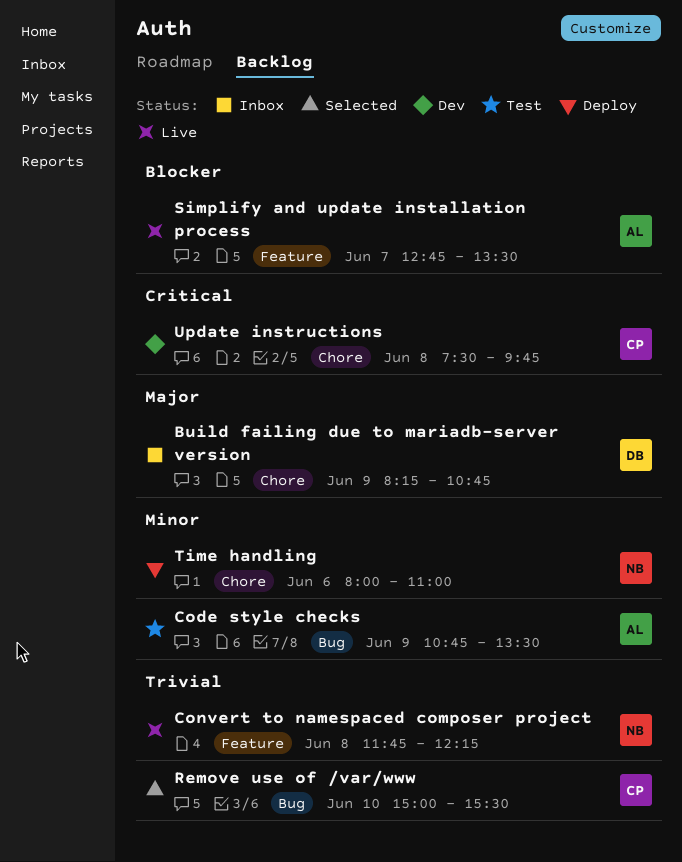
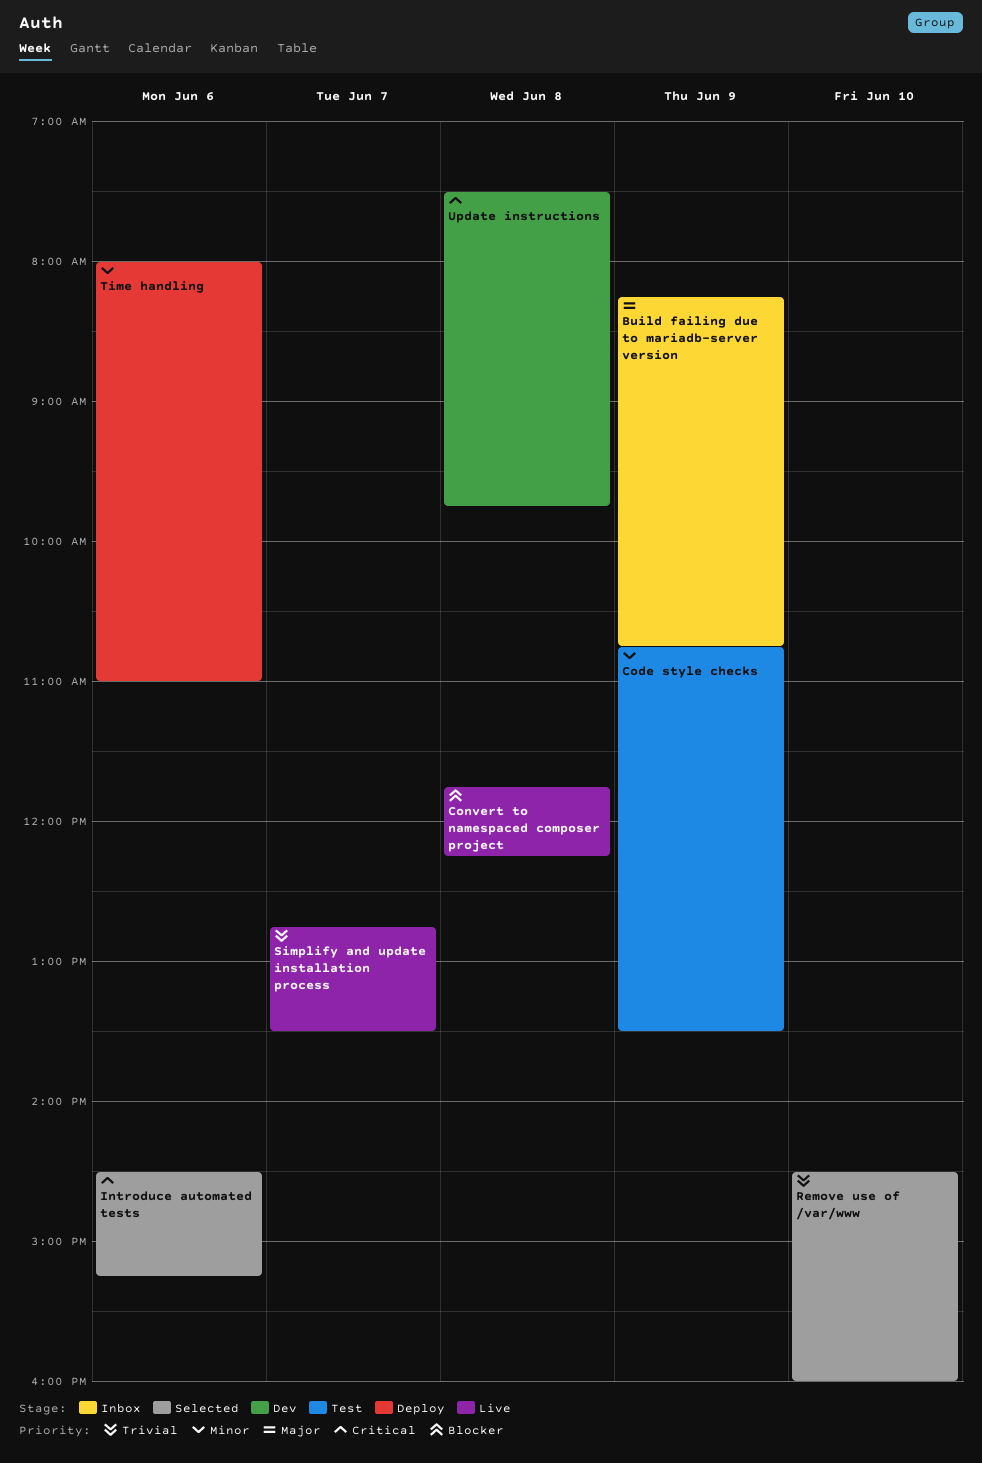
Convert to namespaced composer project, priority: Trivial -> Blocker
Introduce automated tests: none -> present
Remove use of /var/www, begins: 15:00 -> 14:30
Remove use of /var/www, ends: 15:30 -> 16:00
Simplify and update installation process, priority: Blocker -> Trivial

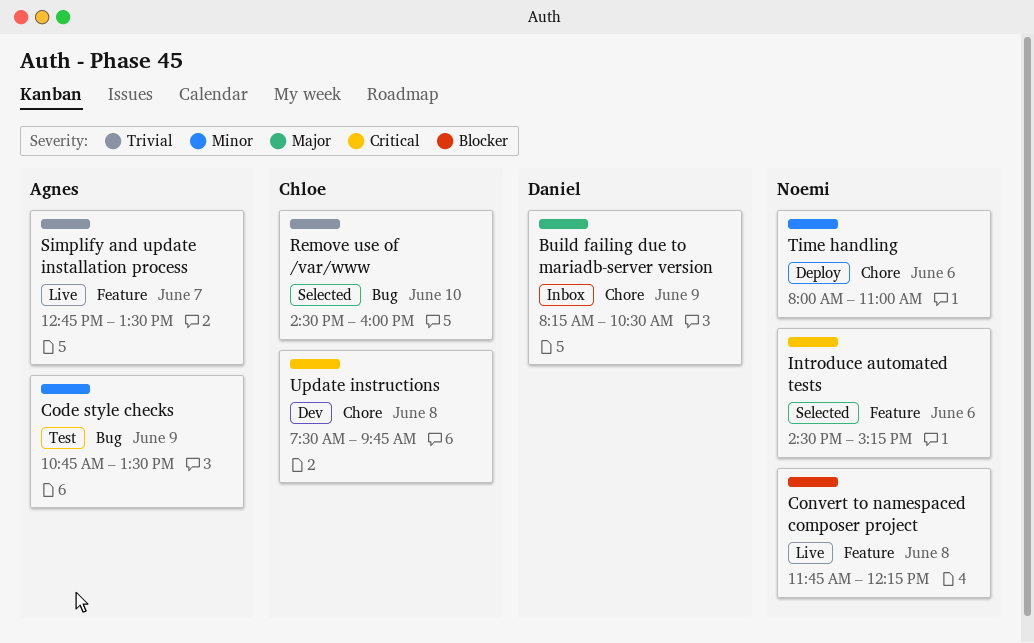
Build failing due to mariadb-server version, ends: 10:45 -> 10:30

